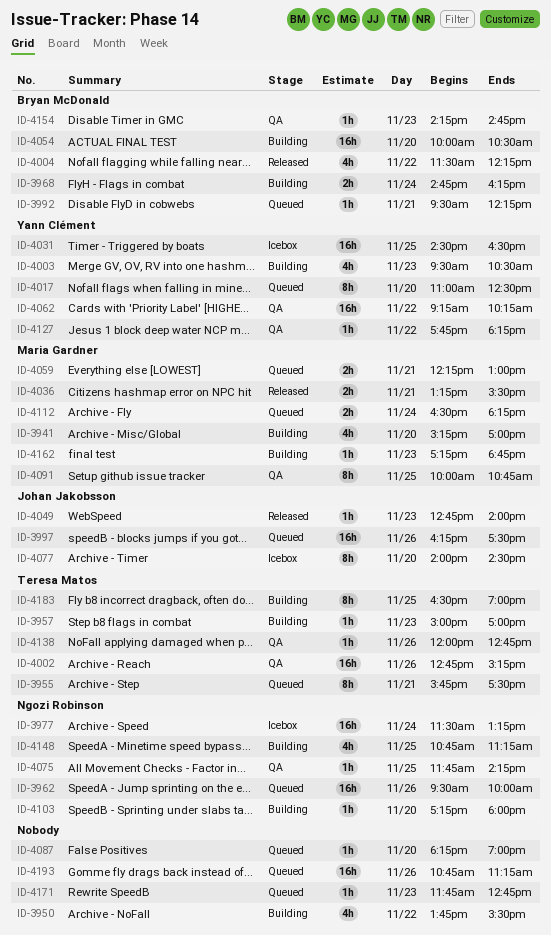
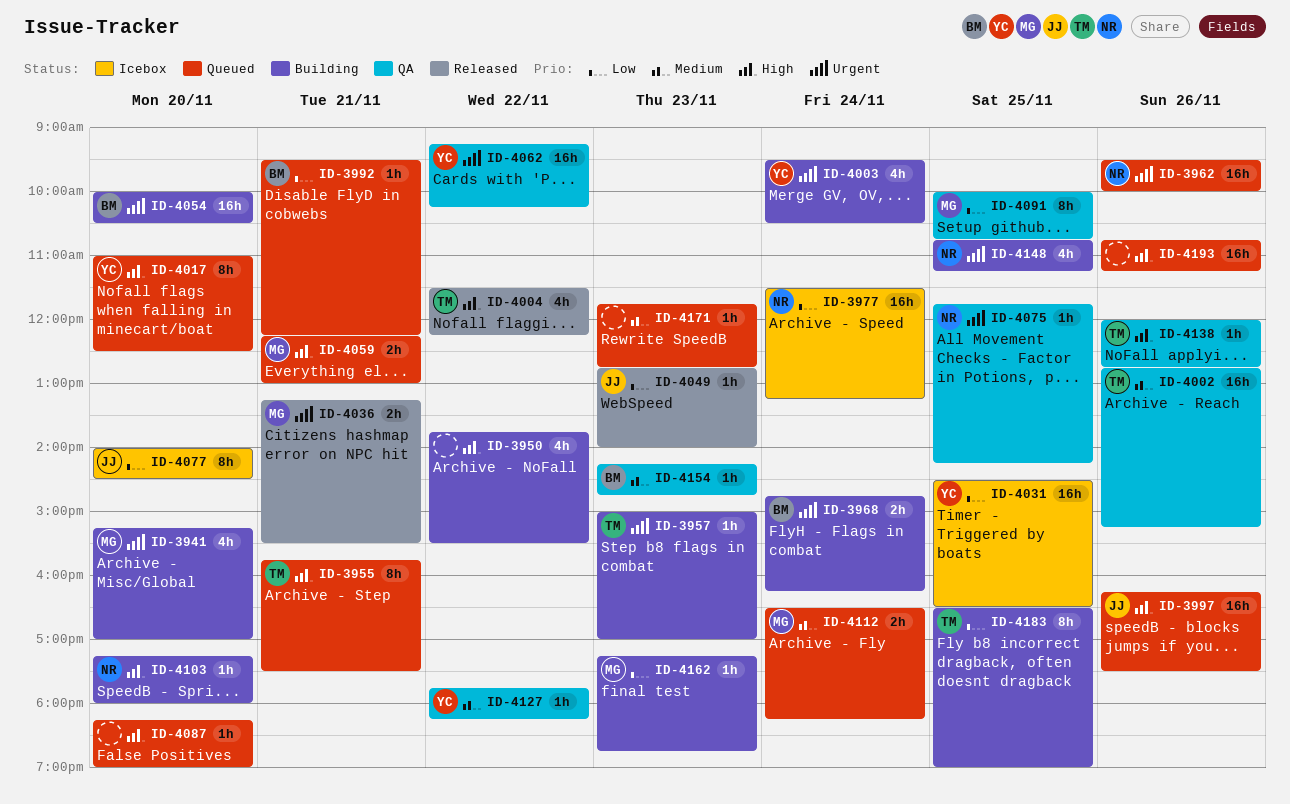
ID-4003, day: Nov 23 -> Nov 24
ID-4004, owner: Bryan McDonald -> Teresa Matos

